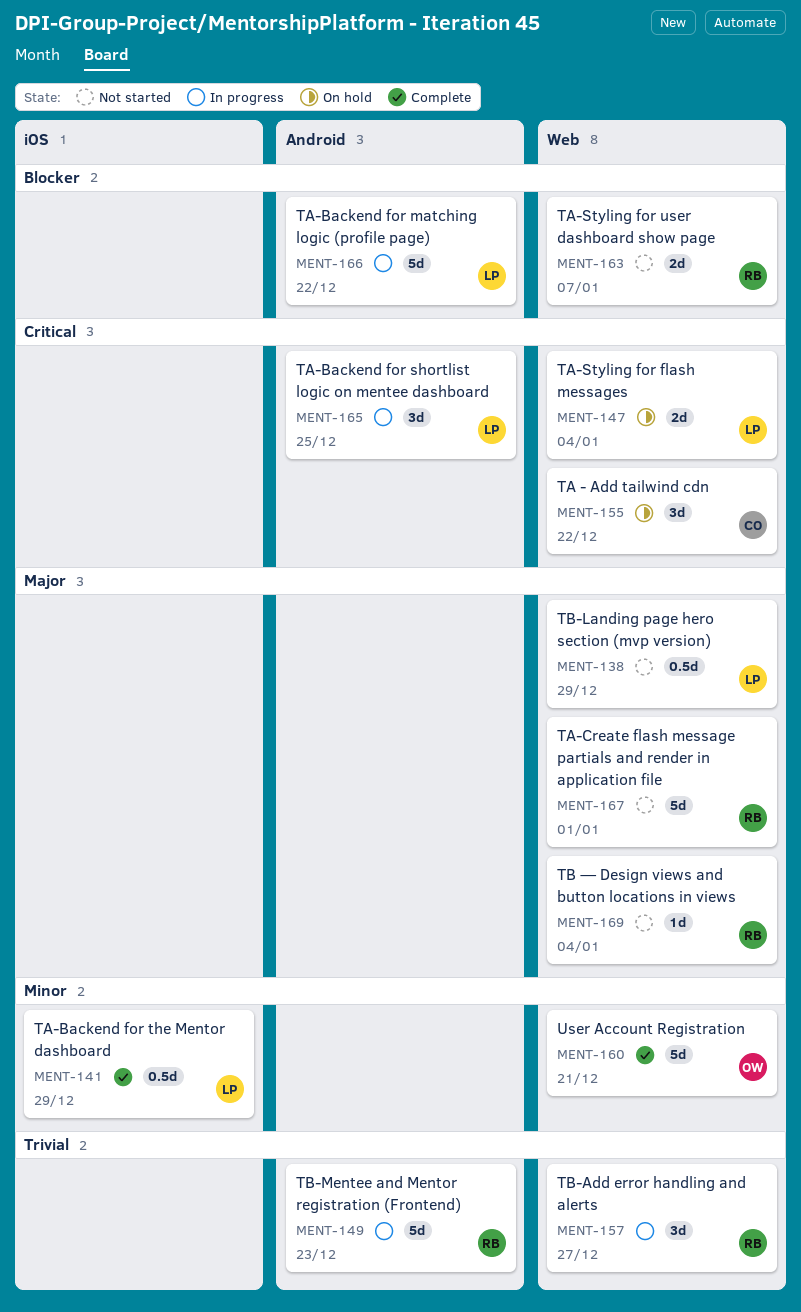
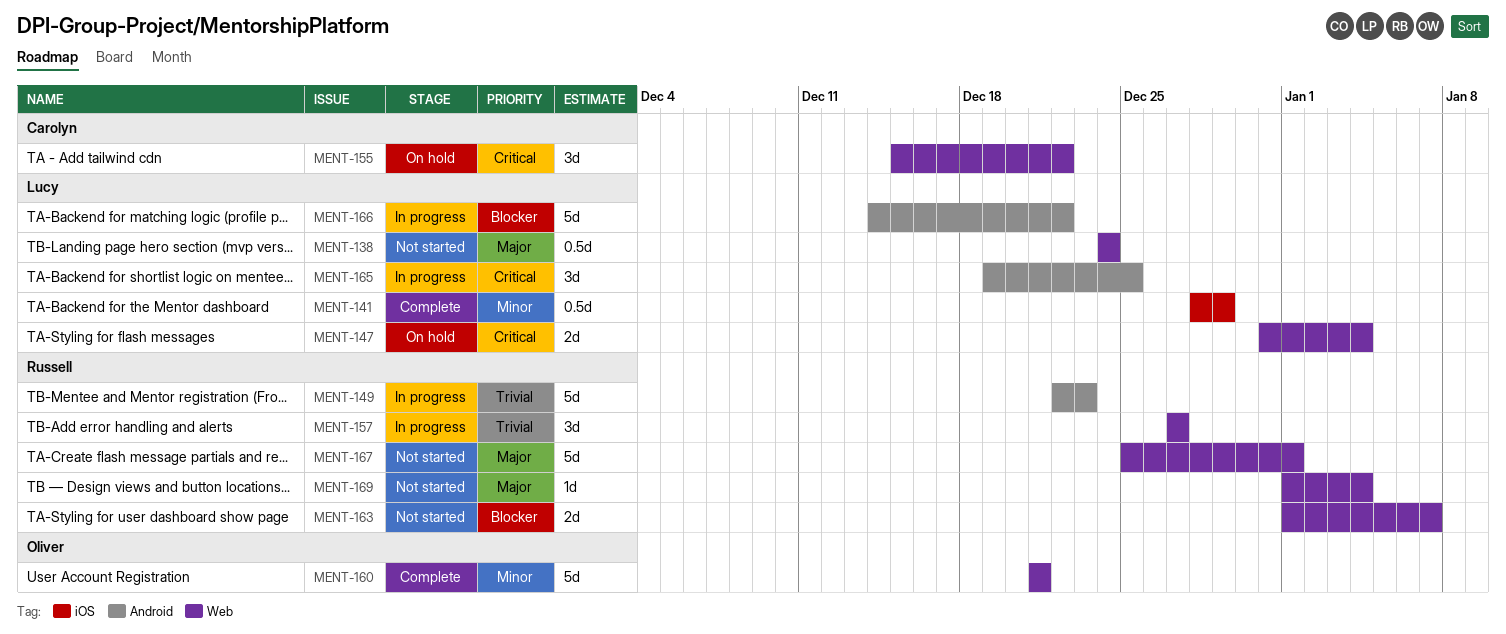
MENT-138, due: Dec 29 -> Dec 24

